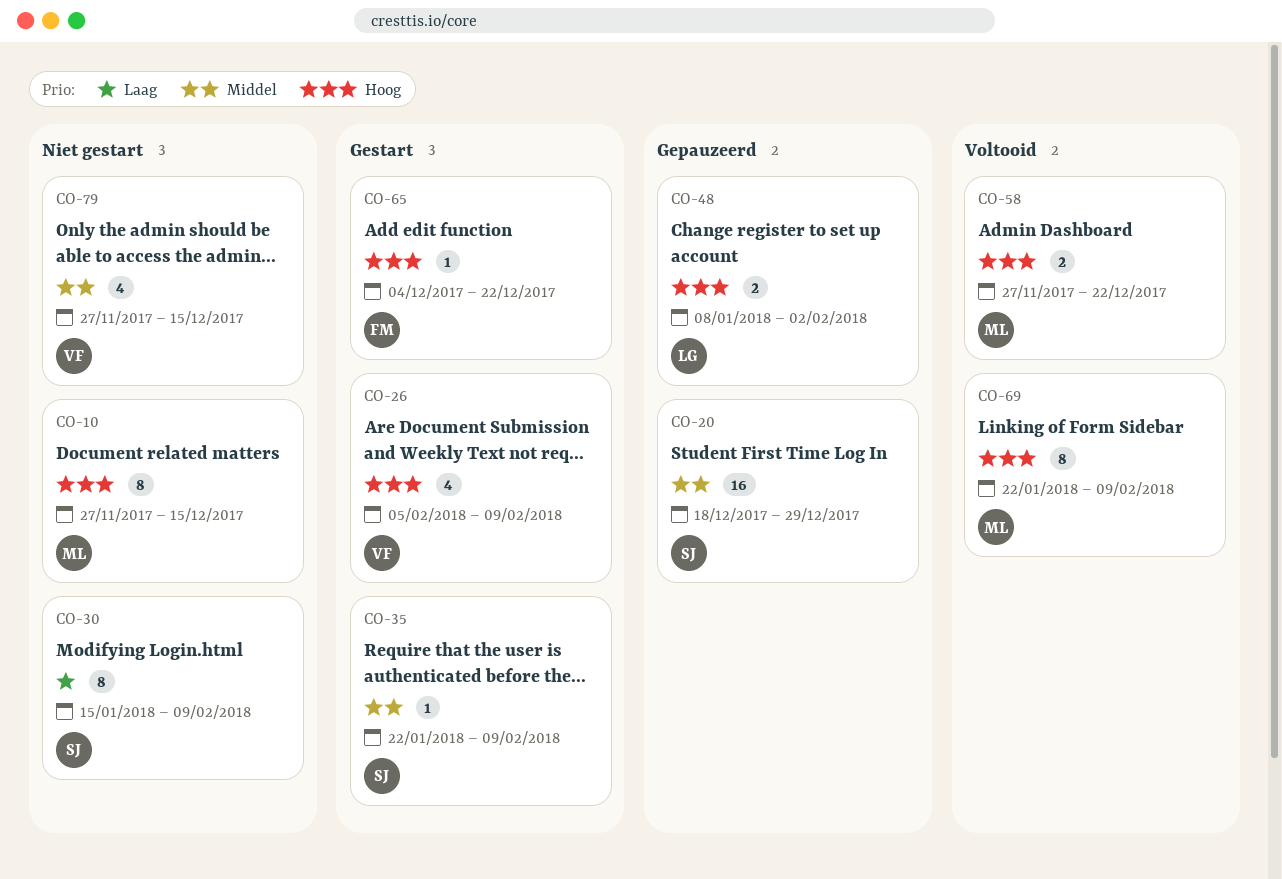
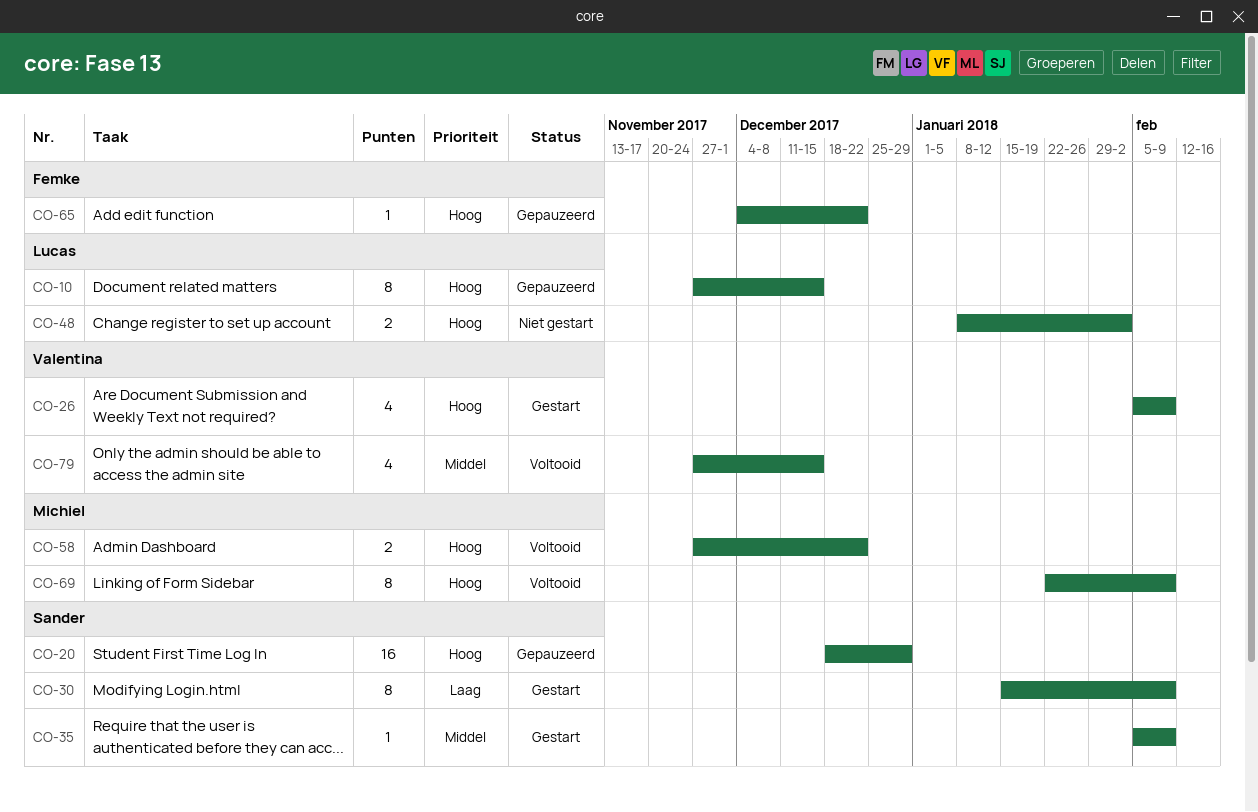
CO-10, status: Niet gestart -> Gepauzeerd
CO-10, owner: Michiel -> Lucas
CO-20, priority: Middel -> Hoog
CO-30, status: Niet gestart -> Gestart
CO-35, start: Jan 22 -> Feb 5
CO-48, status: Gepauzeerd -> Niet gestart
CO-65, status: Gestart -> Gepauzeerd
CO-79, status: Niet gestart -> Voltooid

